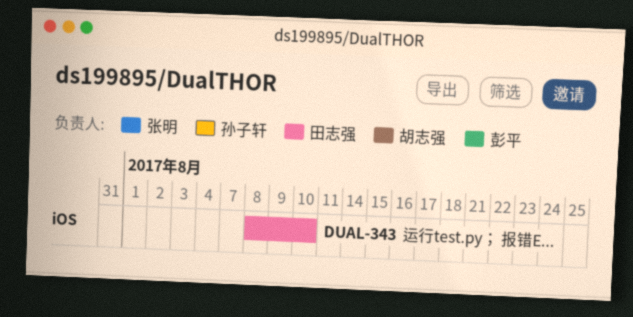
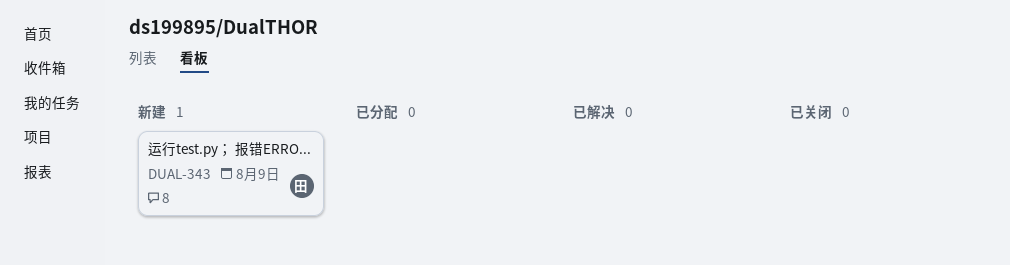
DUAL-343, due: Aug 10 -> Aug 9

